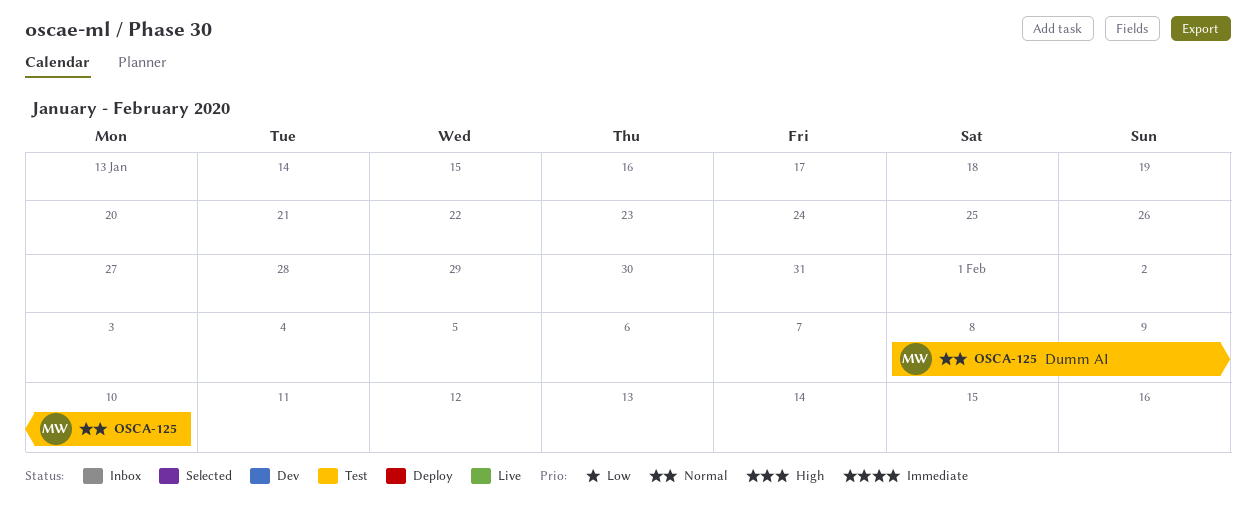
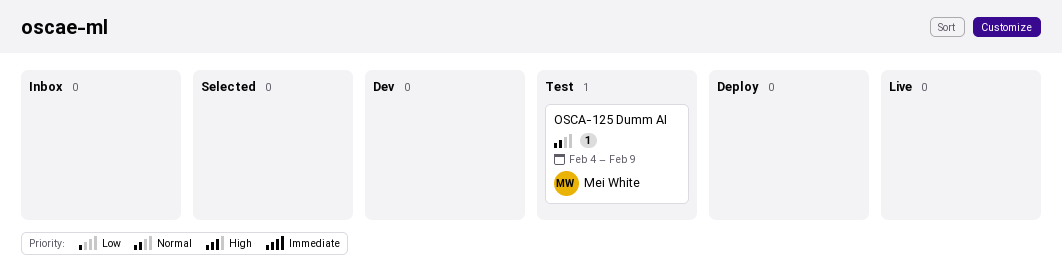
OSCA-125, start: Feb 8 -> Feb 4
OSCA-125, due: Feb 10 -> Feb 9

